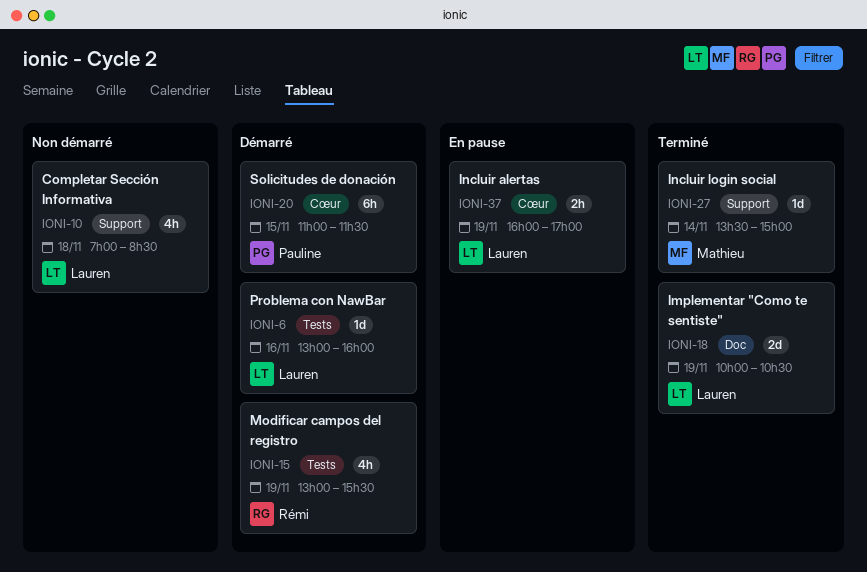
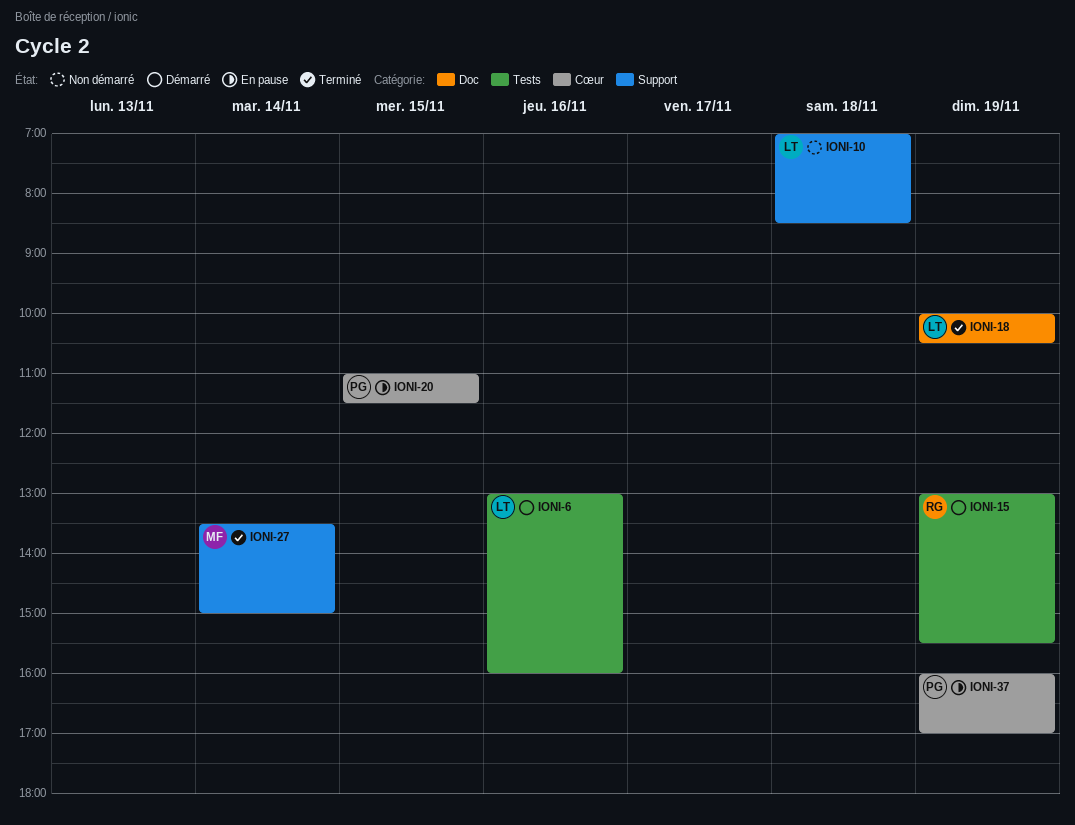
IONI-20, status: Démarré -> En pause
IONI-37, owner: Lauren -> Pauline

